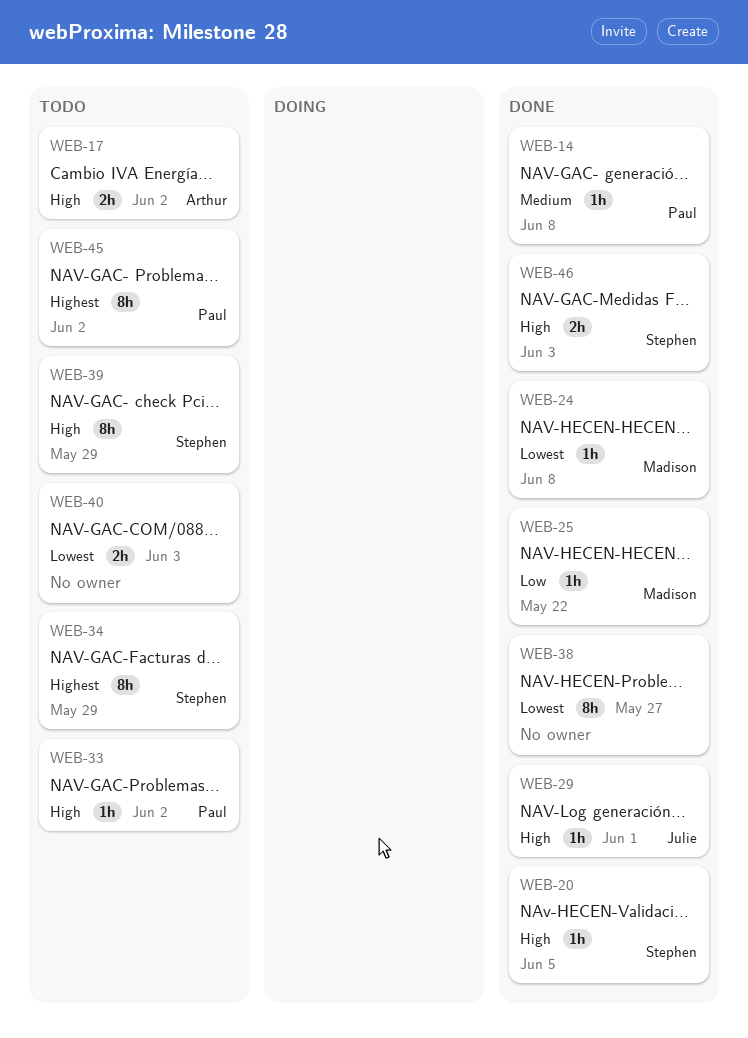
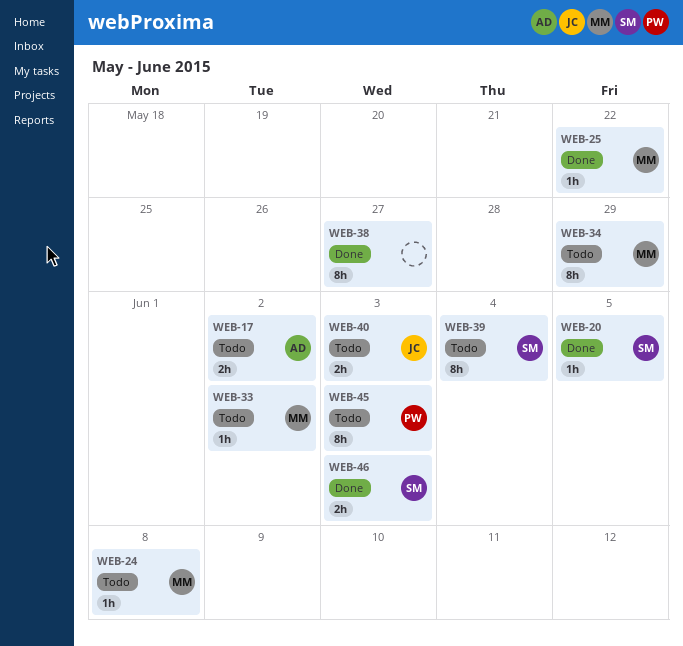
WEB-14: present -> none
WEB-24, status: Done -> Todo
WEB-29: present -> none
WEB-33, owner: Paul -> Madison
WEB-34, owner: Stephen -> Madison
WEB-39, due: May 29 -> Jun 4
WEB-40, owner: none -> Julie
WEB-45, due: Jun 2 -> Jun 3

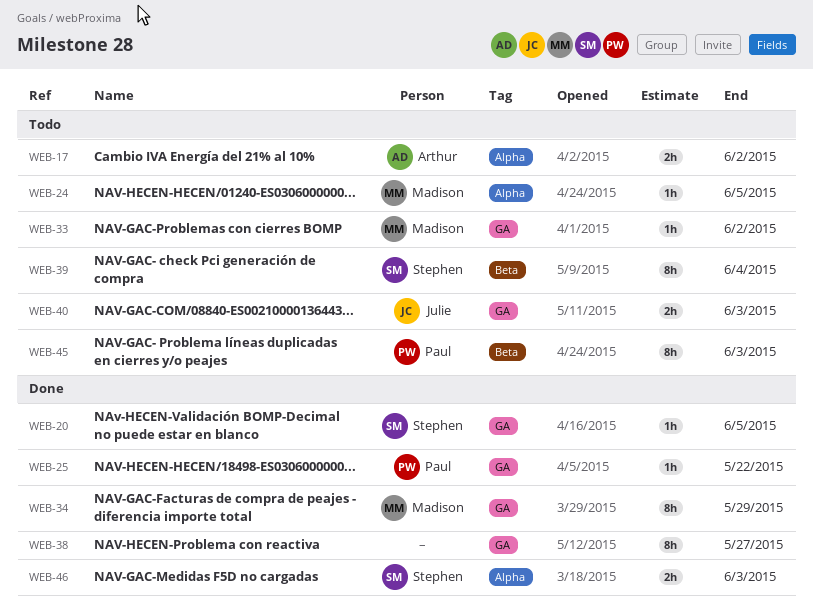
WEB-24, due: Jun 8 -> Jun 5
WEB-25, owner: Madison -> Paul
WEB-34, status: Todo -> Done

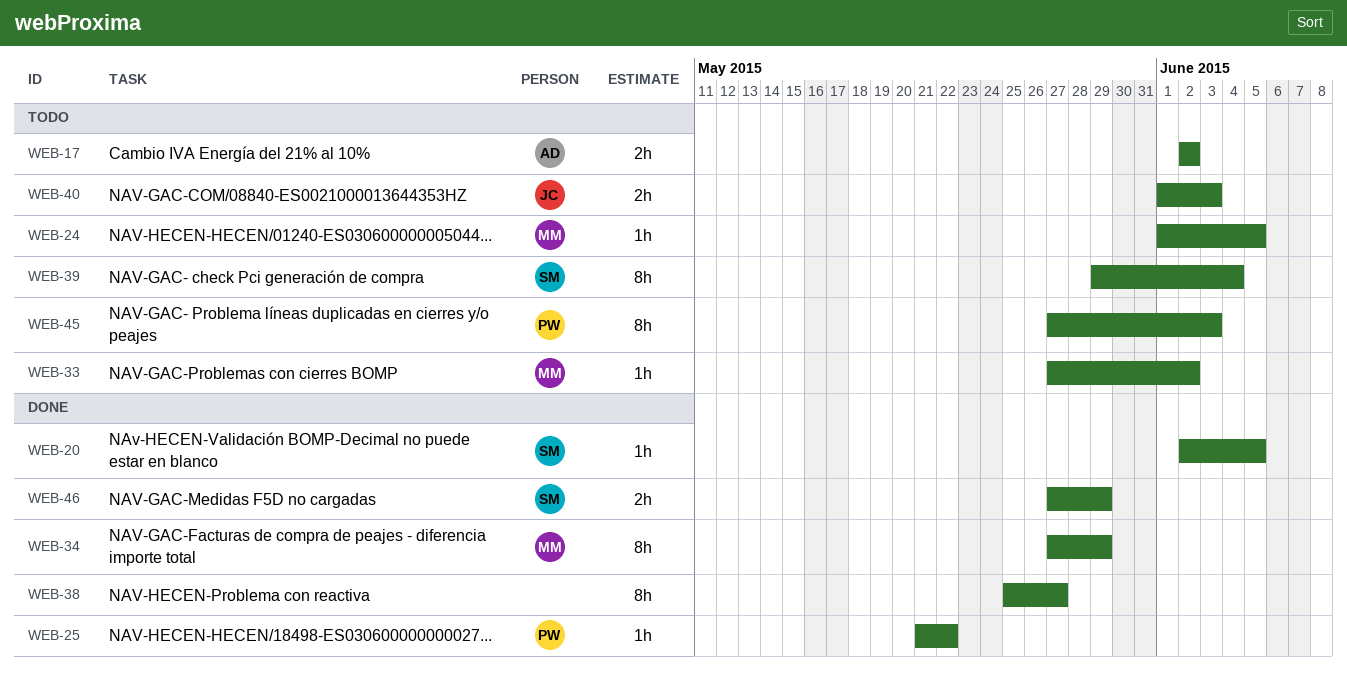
WEB-46, due: Jun 3 -> May 29

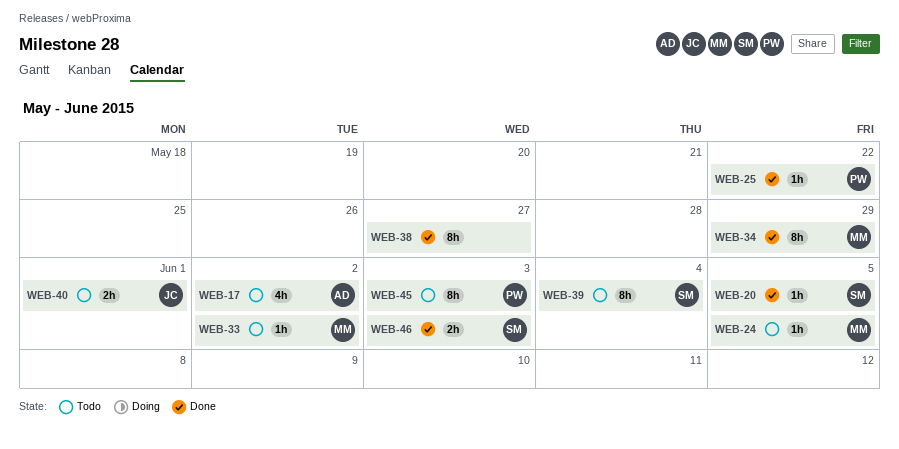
WEB-17, estimate: 2h -> 4h
WEB-40, due: Jun 3 -> Jun 1
WEB-46, due: May 29 -> Jun 3

